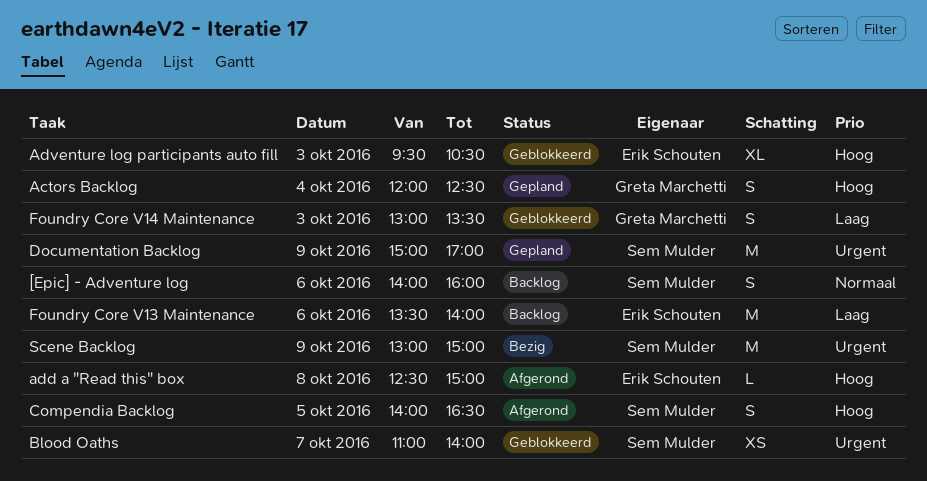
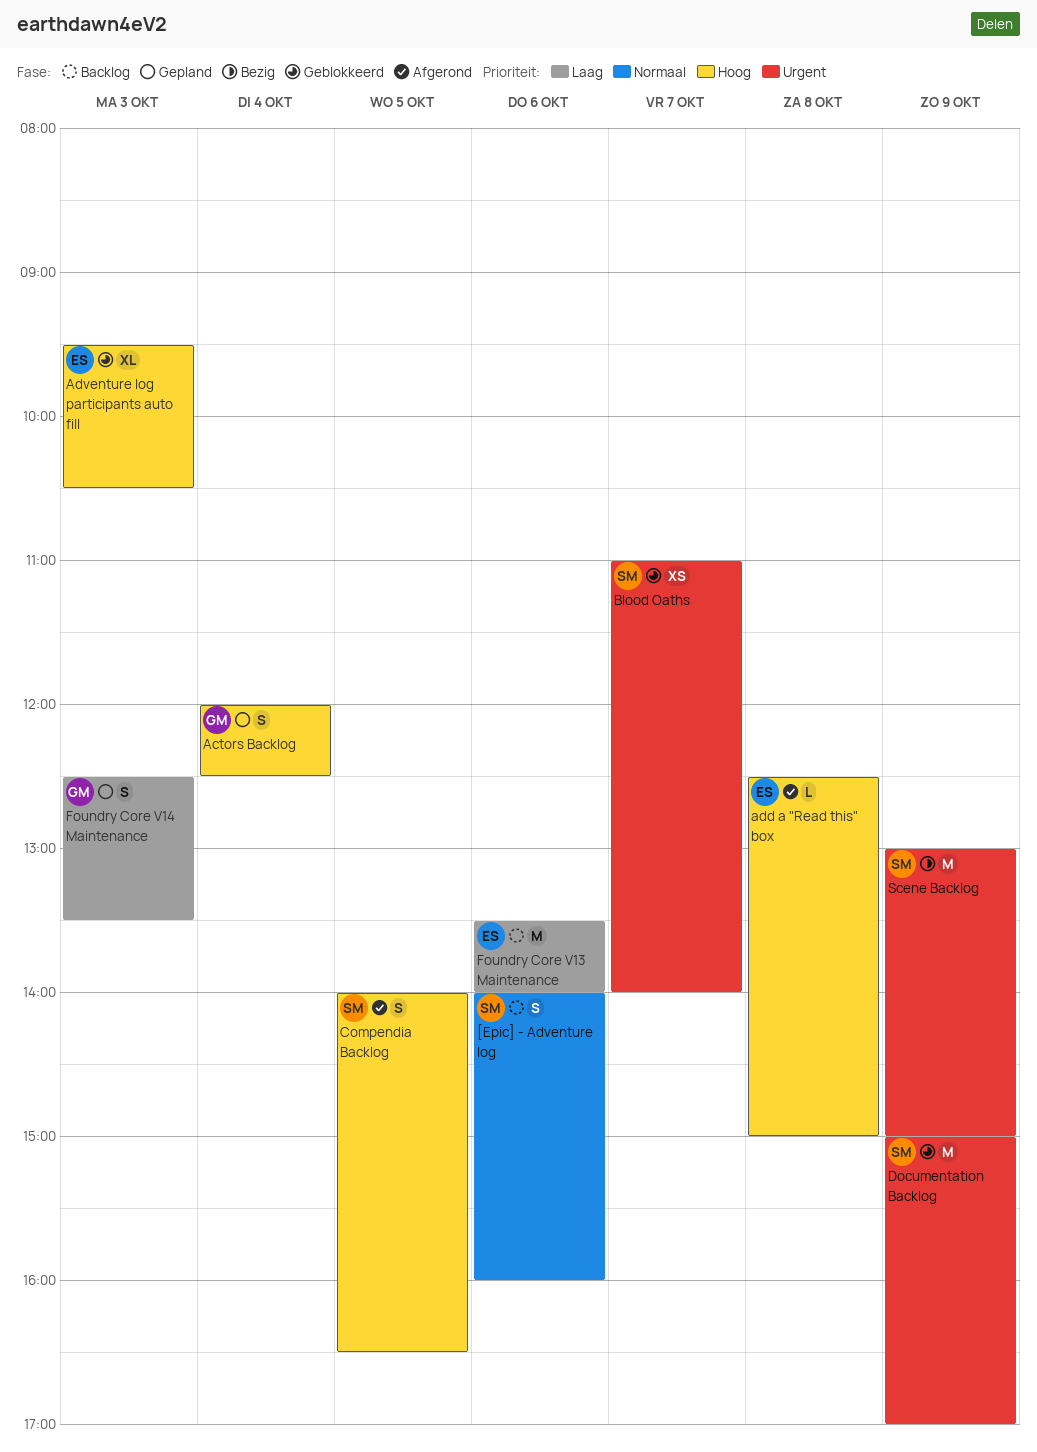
Documentation Backlog, status: Gepland -> Geblokkeerd
Foundry Core V14 Maintenance, status: Geblokkeerd -> Gepland
Foundry Core V14 Maintenance, begins: 13:00 -> 12:30

